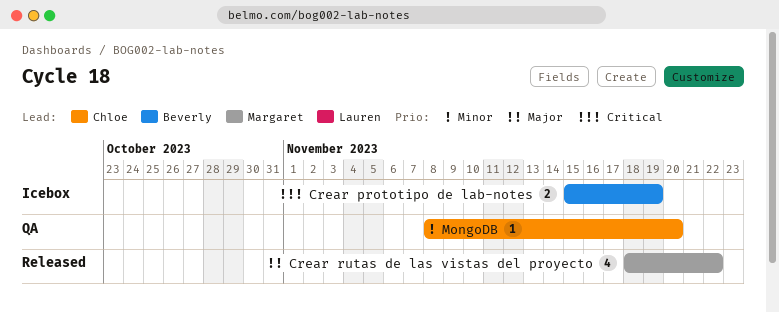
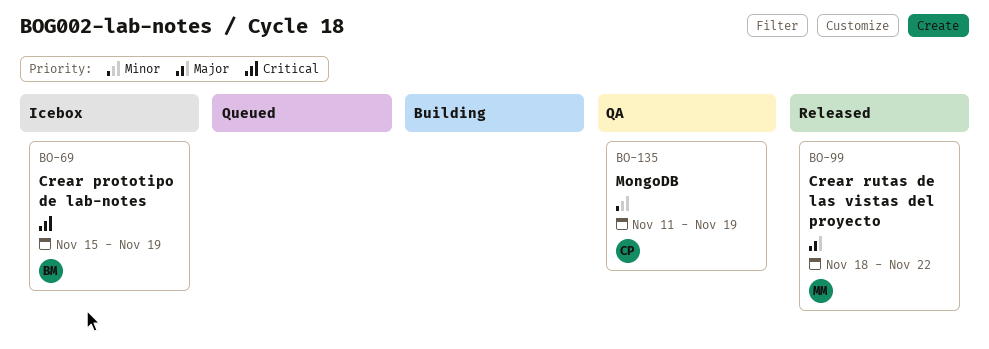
MongoDB, start: Nov 8 -> Nov 11
MongoDB, due: Nov 20 -> Nov 19

